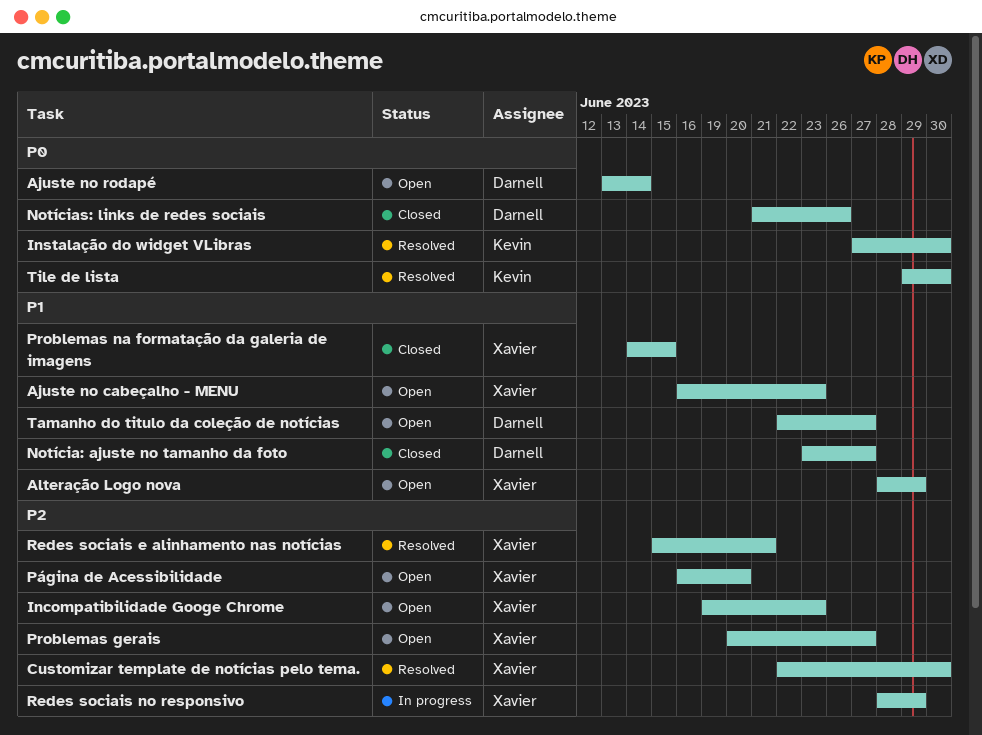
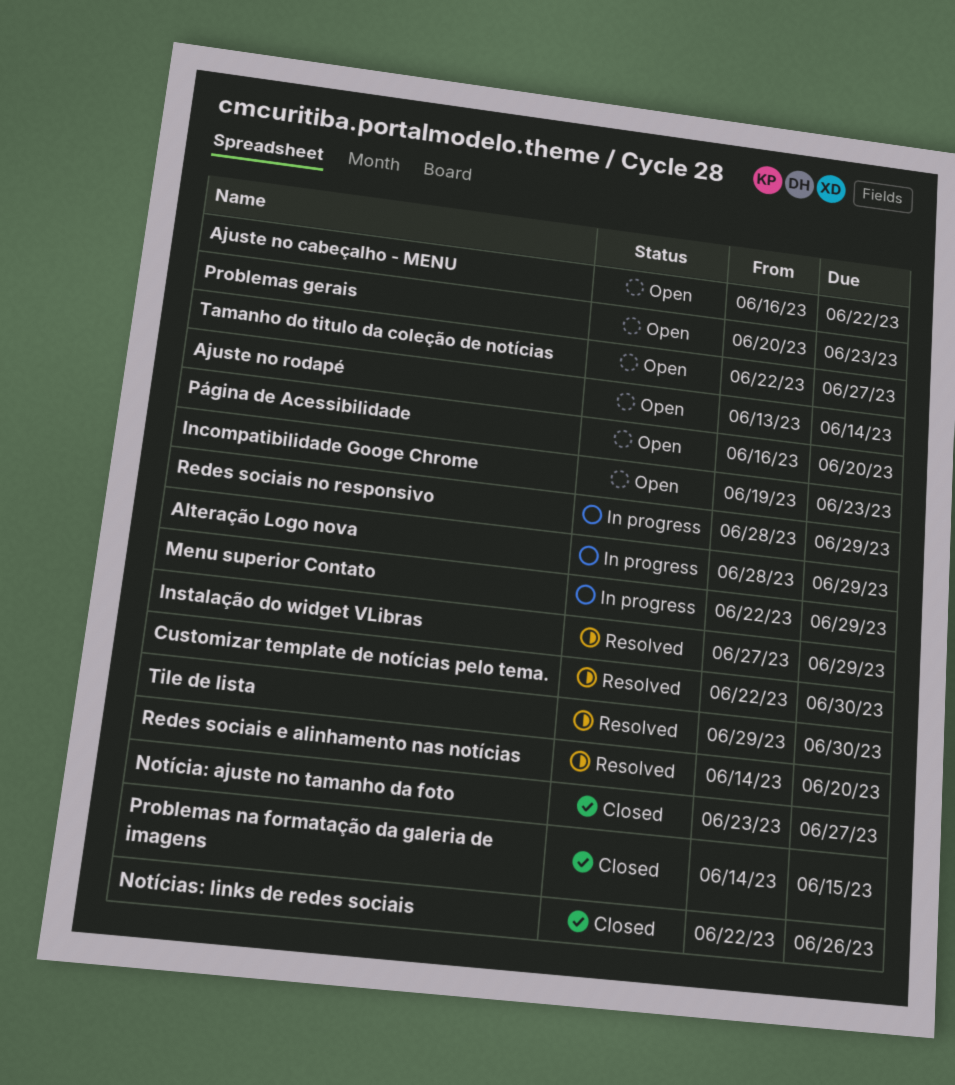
Ajuste no cabeçalho - MENU, due: Jun 23 -> Jun 22
Alteração Logo nova, status: Open -> In progress
Instalação do widget VLibras, due: Jun 30 -> Jun 29
Menu superior Contato: none -> present
Notícias: links de redes sociais, start: Jun 21 -> Jun 22
Problemas gerais, due: Jun 27 -> Jun 23
Redes sociais e alinhamento nas notícias, start: Jun 15 -> Jun 14
Redes sociais e alinhamento nas notícias, due: Jun 21 -> Jun 20

